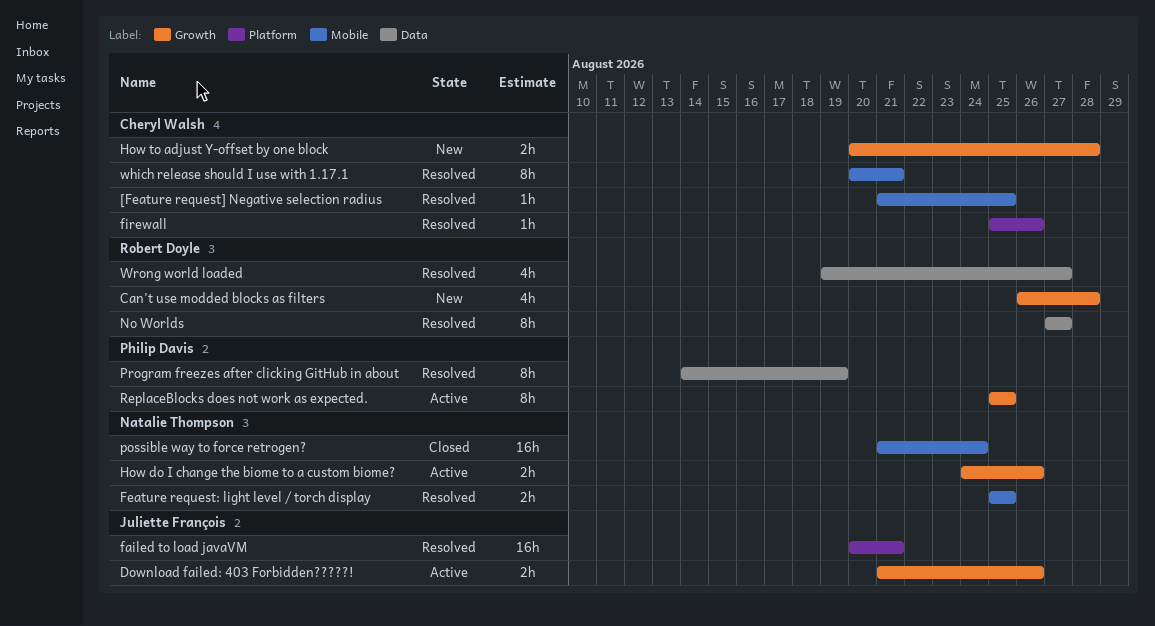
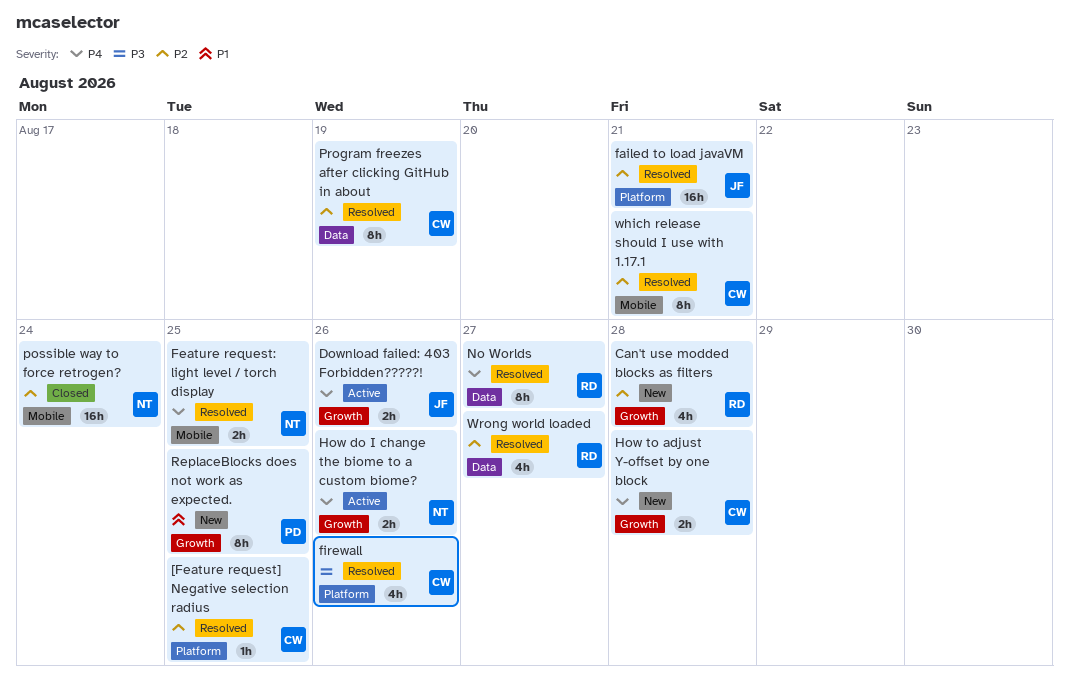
[Feature request] Negative selection radius, label: Mobile -> Platform
firewall, estimate: 1h -> 4h
Program freezes after clicking GitHub in about, owner: Philip Davis -> Cheryl Walsh
ReplaceBlocks does not work as expected., status: Active -> New

